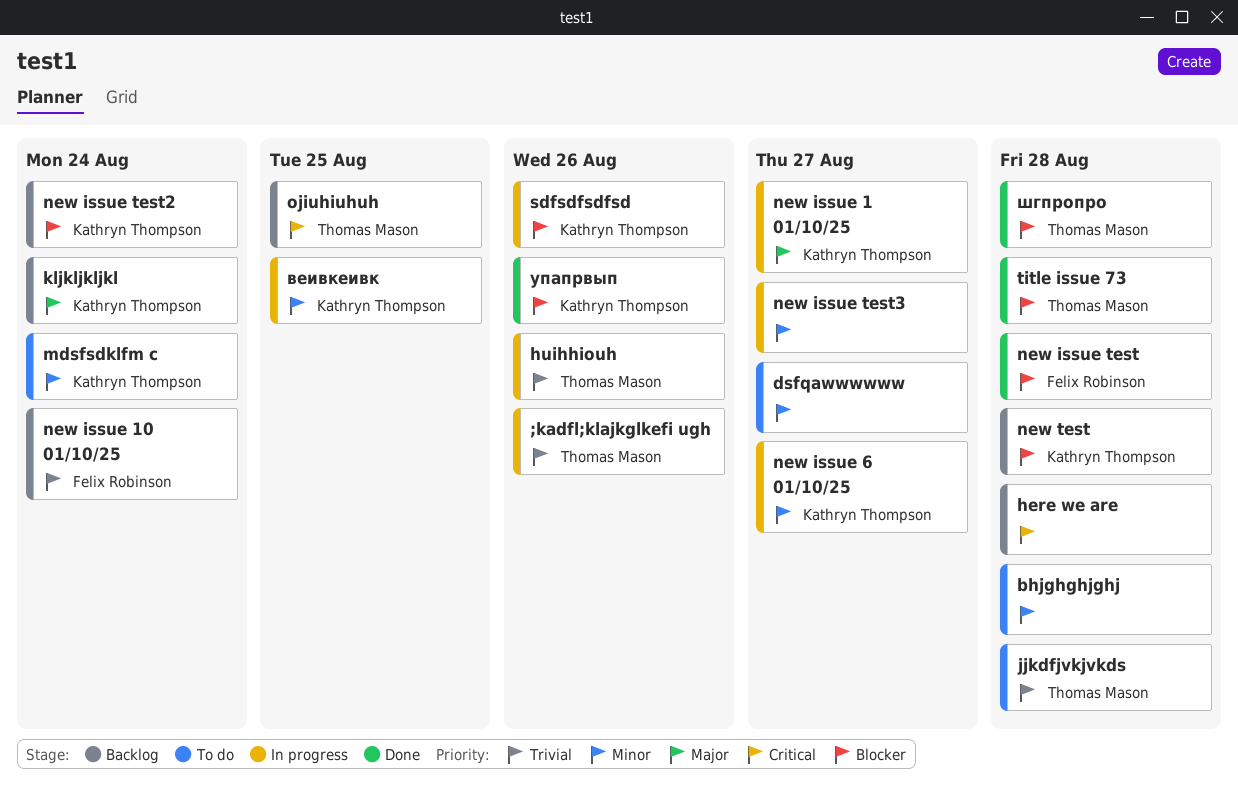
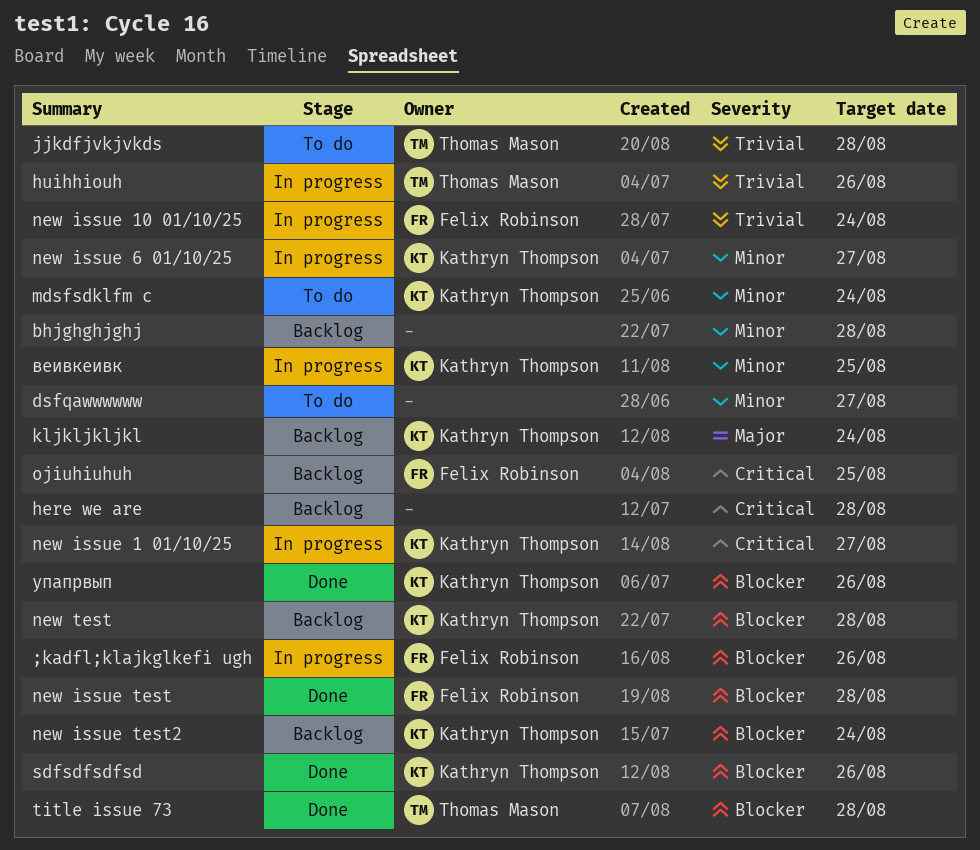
;kadfl;klajkglkefi ugh, owner: Thomas Mason -> Felix Robinson
;kadfl;klajkglkefi ugh, priority: Trivial -> Blocker
bhjghghjghj, status: To do -> Backlog
new issue 1 01/10/25, priority: Major -> Critical
new issue 10 01/10/25, status: Backlog -> In progress
new issue test3: present -> none
ojiuhiuhuh, owner: Thomas Mason -> Felix Robinson
sdfsdfsdfsd, status: In progress -> Done
шгпропро: present -> none

